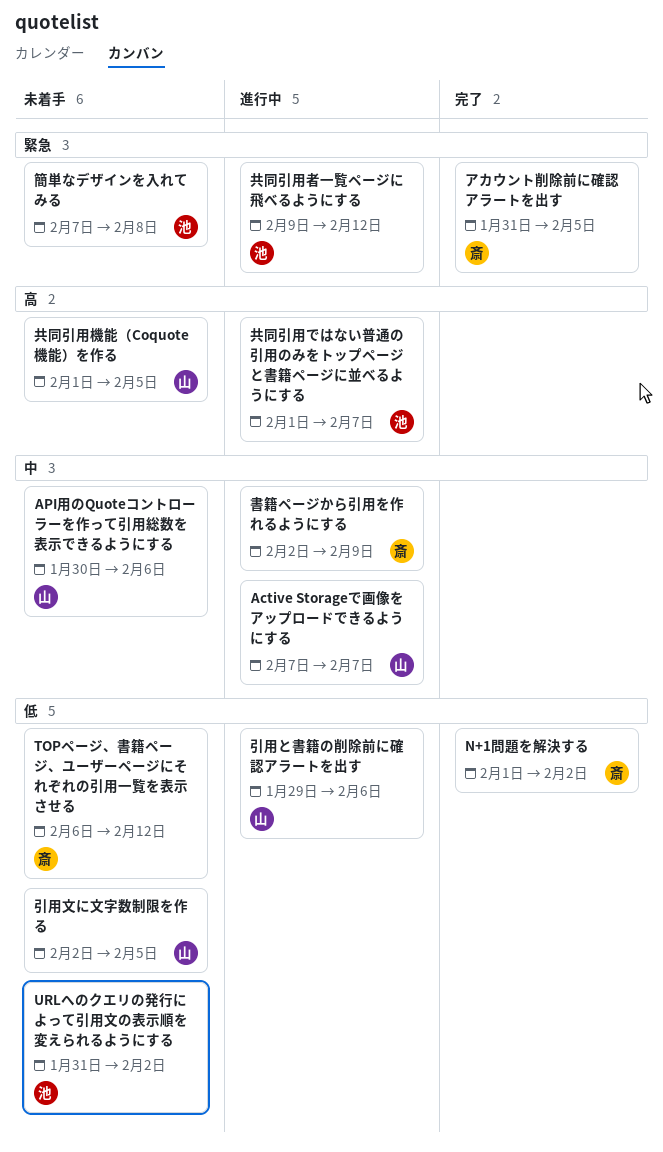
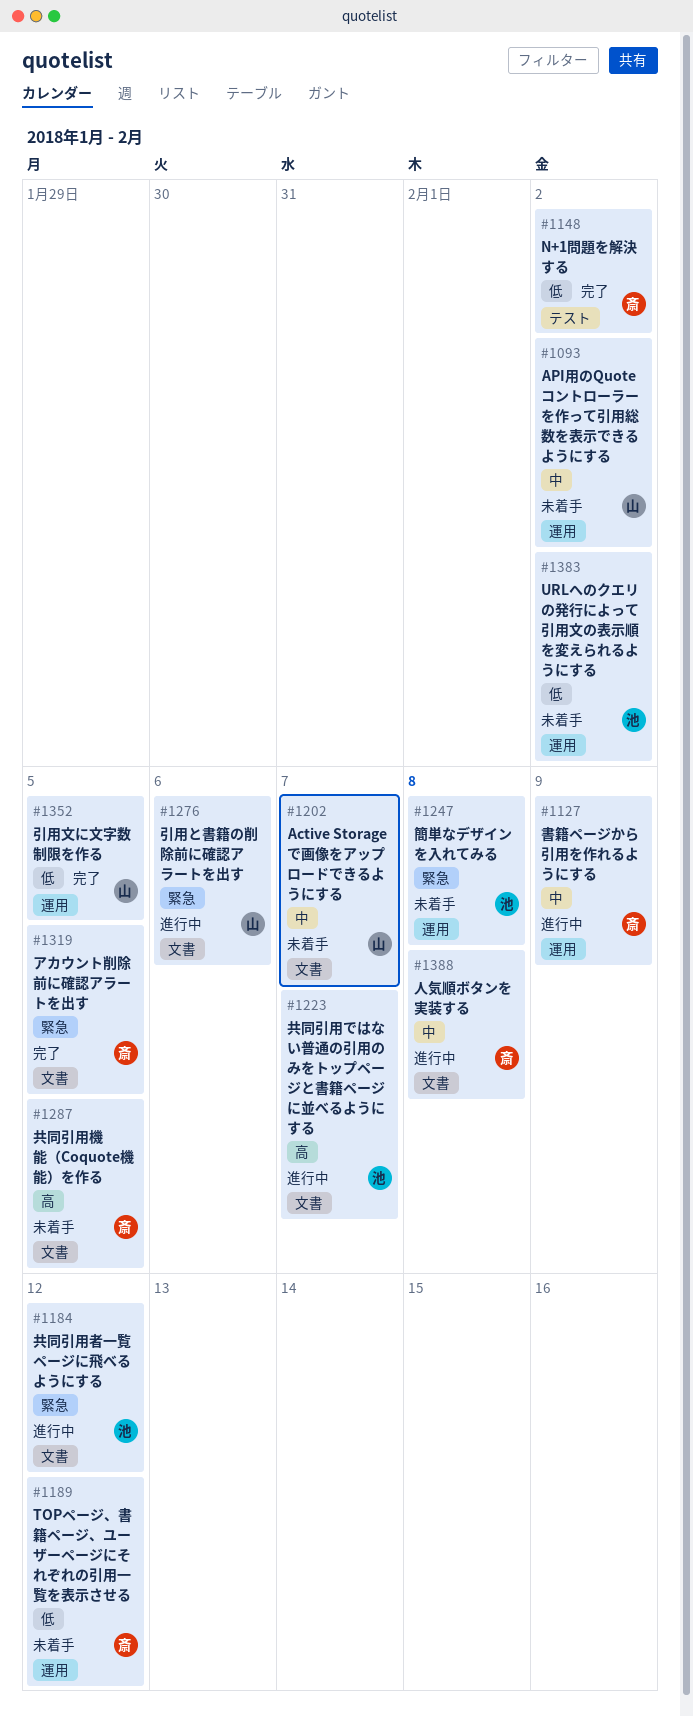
Active Storageで画像をアップロードできるようにする, status: 進行中 -> 未着手
API用のQuoteコントローラーを作って引用総数を表示できるようにする, due: Feb 6 -> Feb 2
人気順ボタンを実装する: none -> present
共同引用機能（Coquote機能）を作る, owner: 山 -> 斎
引用と書籍の削除前に確認アラートを出す, priority: 低 -> 緊急
引用文に文字数制限を作る, status: 未着手 -> 完了

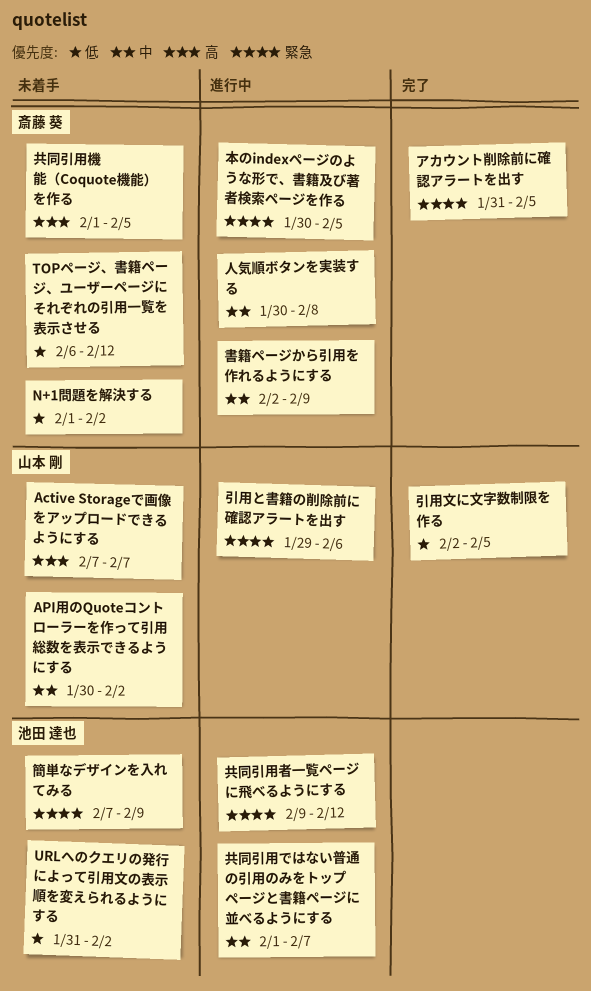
Active Storageで画像をアップロードできるようにする, priority: 中 -> 高
N+1問題を解決する, status: 完了 -> 未着手
共同引用ではない普通の引用のみをトップページと書籍ページに並べるようにする, priority: 高 -> 中
本のindexページのような形で、書籍及び著者検索ページを作る: none -> present
簡単なデザインを入れてみる, due: Feb 8 -> Feb 9

